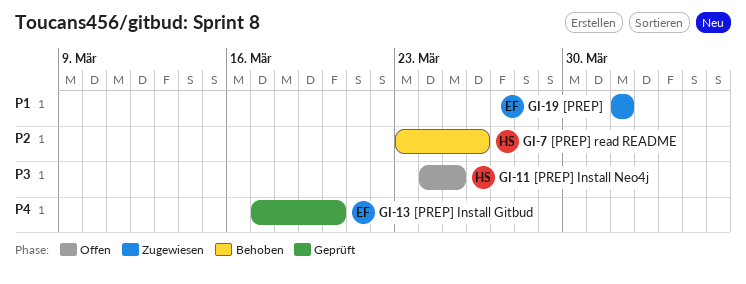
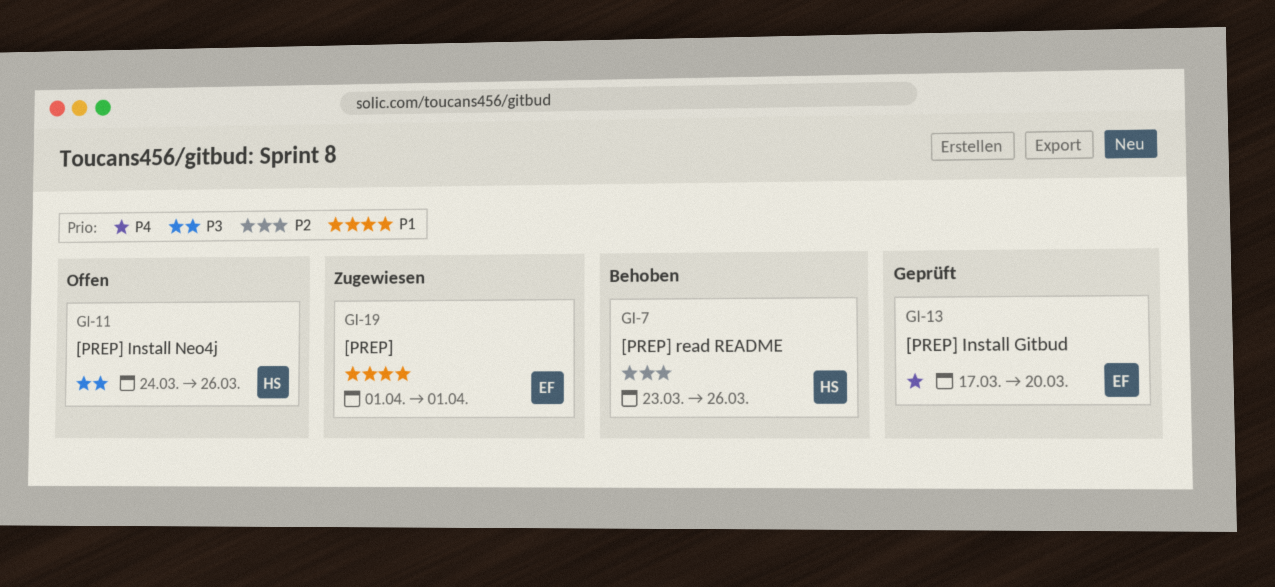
GI-11, due: Mar 25 -> Mar 26

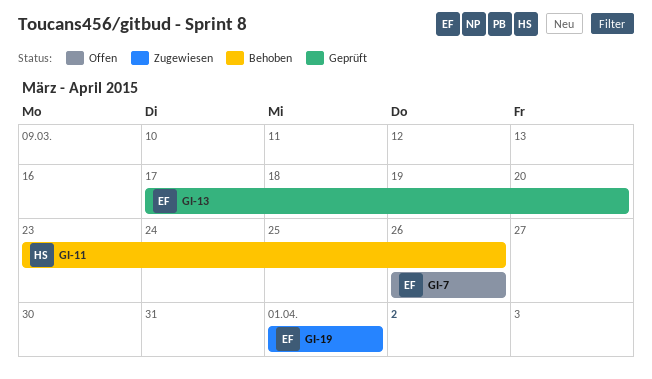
GI-7, status: Behoben -> Offen
GI-7, owner: HS -> EF
GI-7, start: Mar 23 -> Mar 26
GI-11, status: Offen -> Behoben
GI-11, start: Mar 24 -> Mar 23

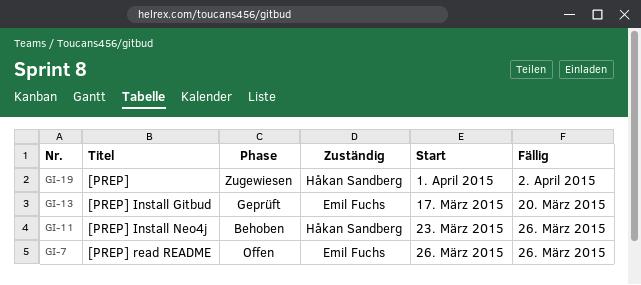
GI-19, owner: Emil Fuchs -> Håkan Sandberg
GI-19, due: Apr 1 -> Apr 2

